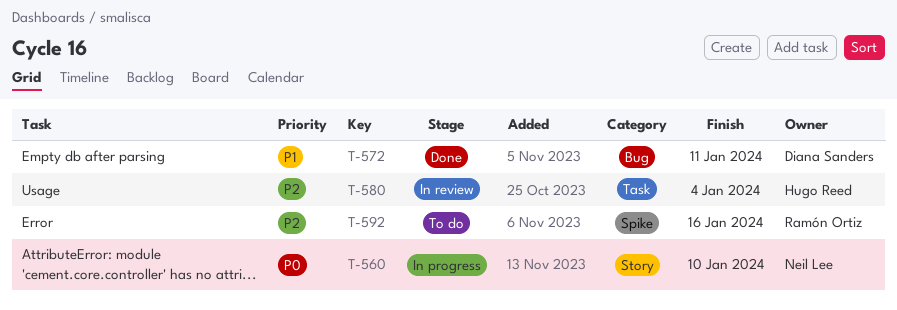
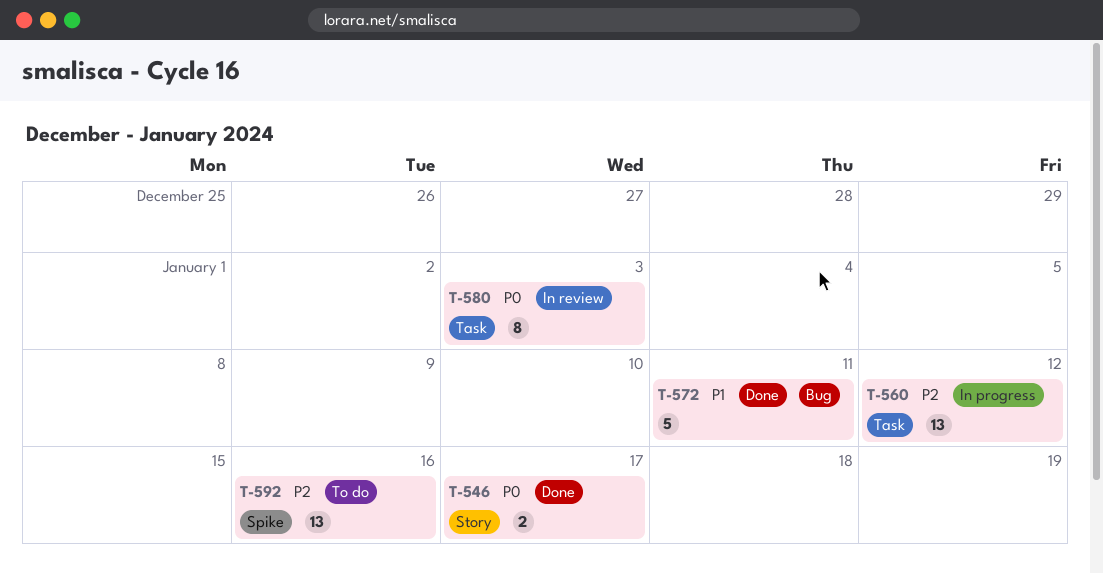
T-546: none -> present
T-560, priority: P0 -> P2
T-560, label: Story -> Task
T-560, due: Jan 10 -> Jan 12
T-580, priority: P2 -> P0
T-580, due: Jan 4 -> Jan 3

